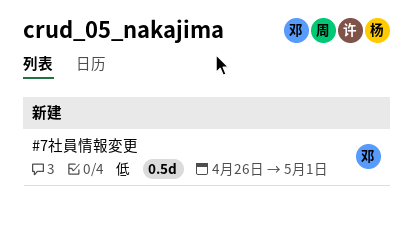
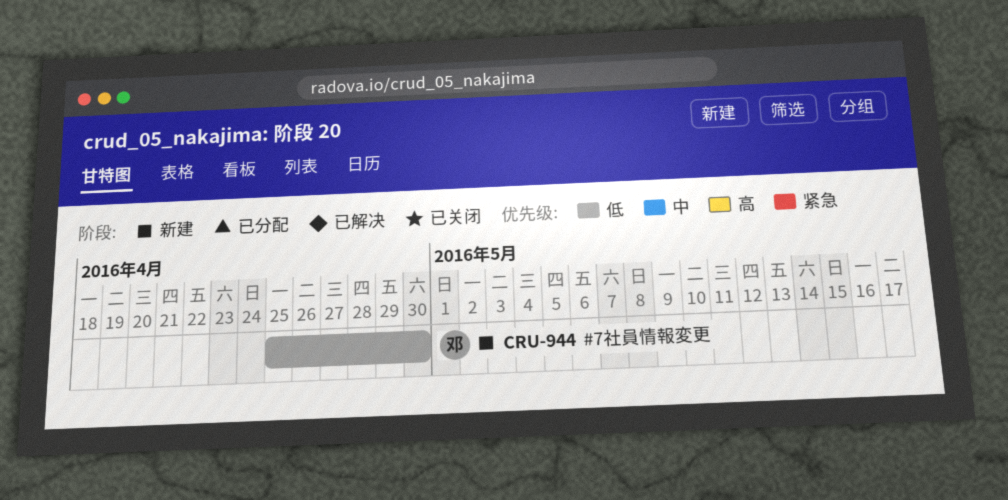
#7社員情報変更, start: Apr 26 -> Apr 25
#7社員情報変更, due: May 1 -> Apr 30

